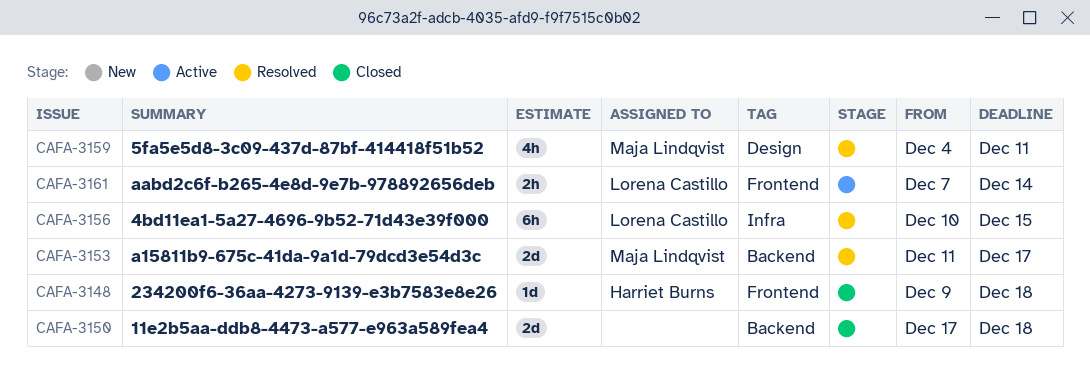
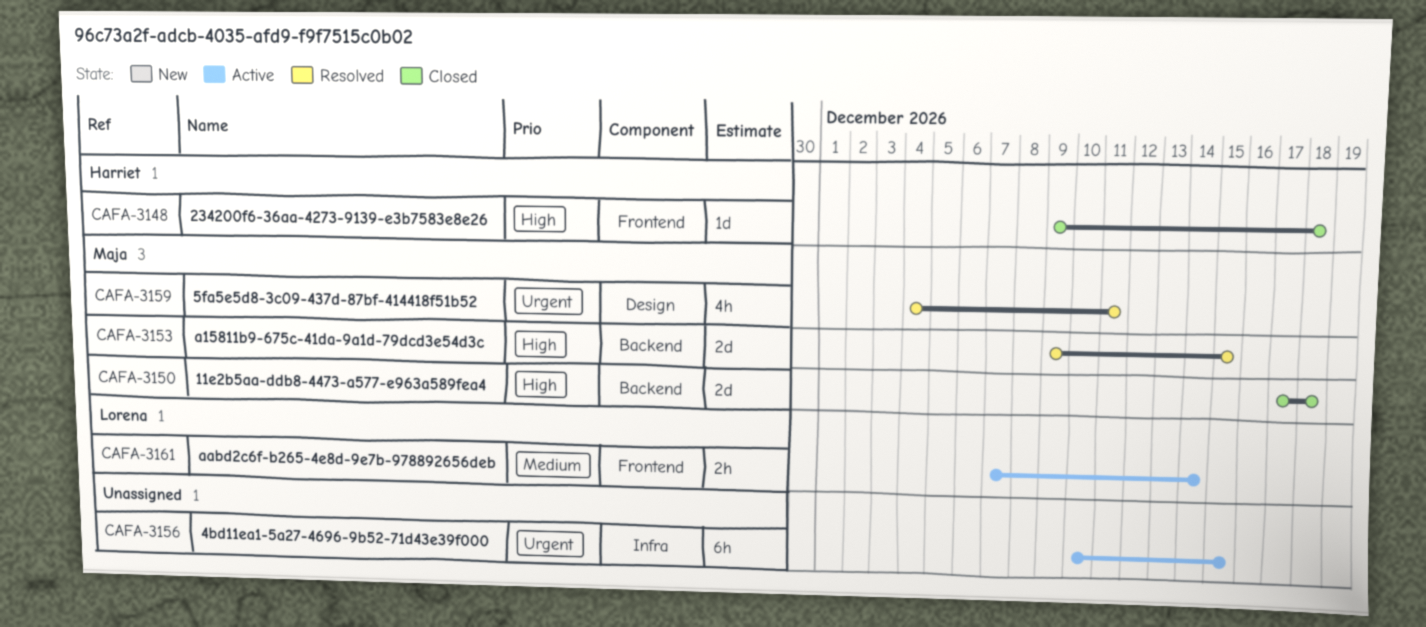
CAFA-3150, owner: none -> Maja Lindqvist
CAFA-3153, start: Dec 11 -> Dec 9
CAFA-3153, due: Dec 17 -> Dec 15
CAFA-3156, status: Resolved -> Active
CAFA-3156, owner: Lorena Castillo -> none

